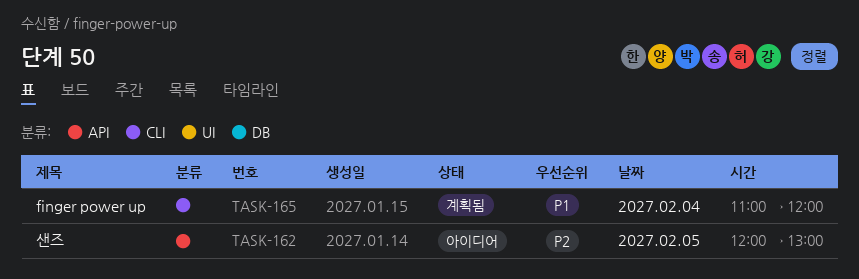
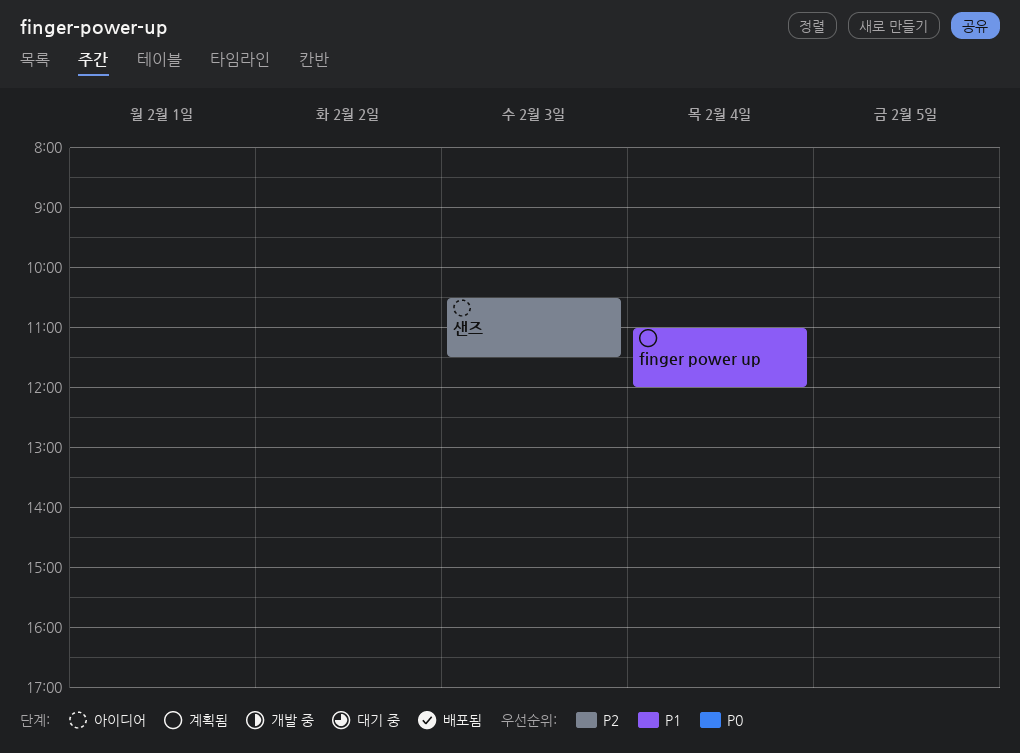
샌즈, day: Feb 5 -> Feb 3
샌즈, begins: 12:00 -> 10:30
샌즈, ends: 13:00 -> 11:30

